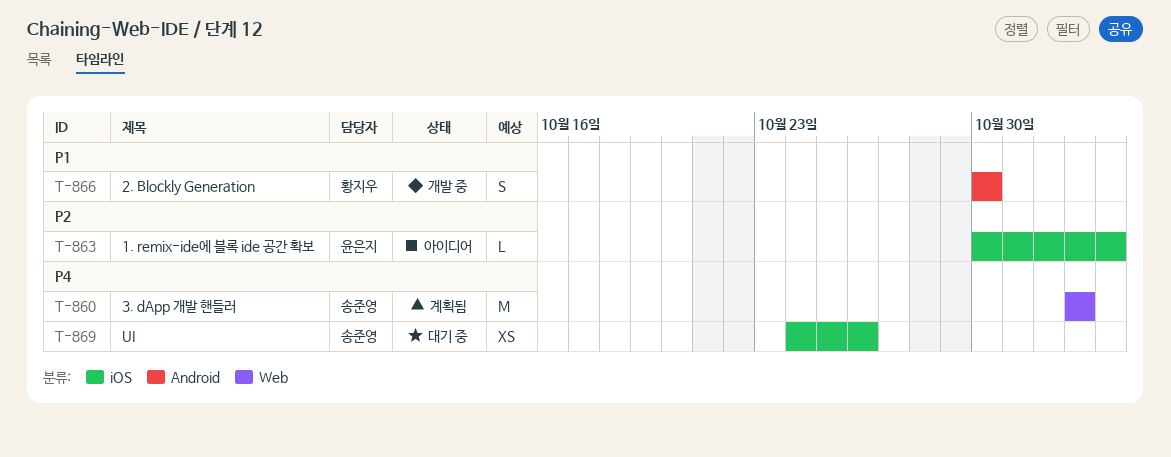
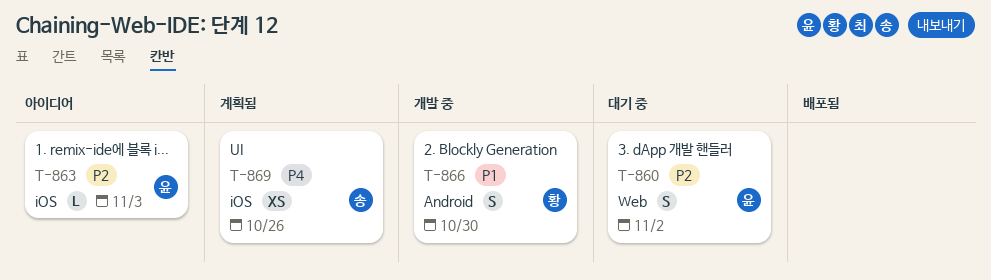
T-860, status: 계획됨 -> 대기 중
T-860, owner: 송준영 -> 윤은지
T-860, priority: P4 -> P2
T-860, estimate: M -> S
T-869, status: 대기 중 -> 계획됨

